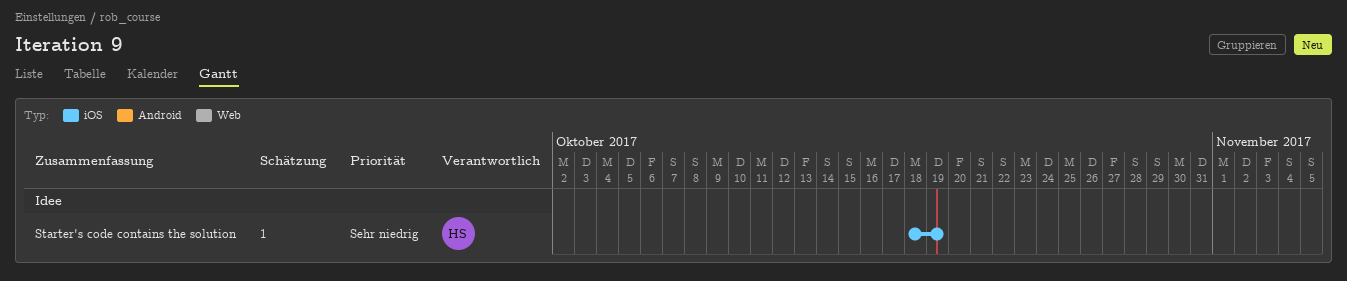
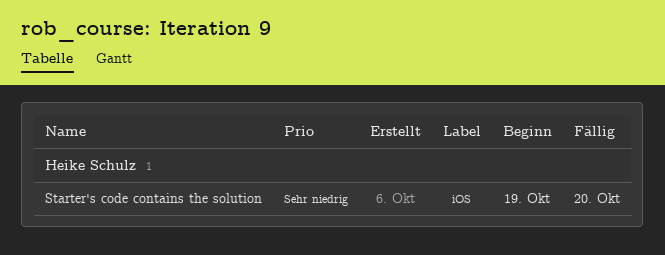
Starter's code contains the solution, start: Oct 18 -> Oct 19
Starter's code contains the solution, due: Oct 19 -> Oct 20

